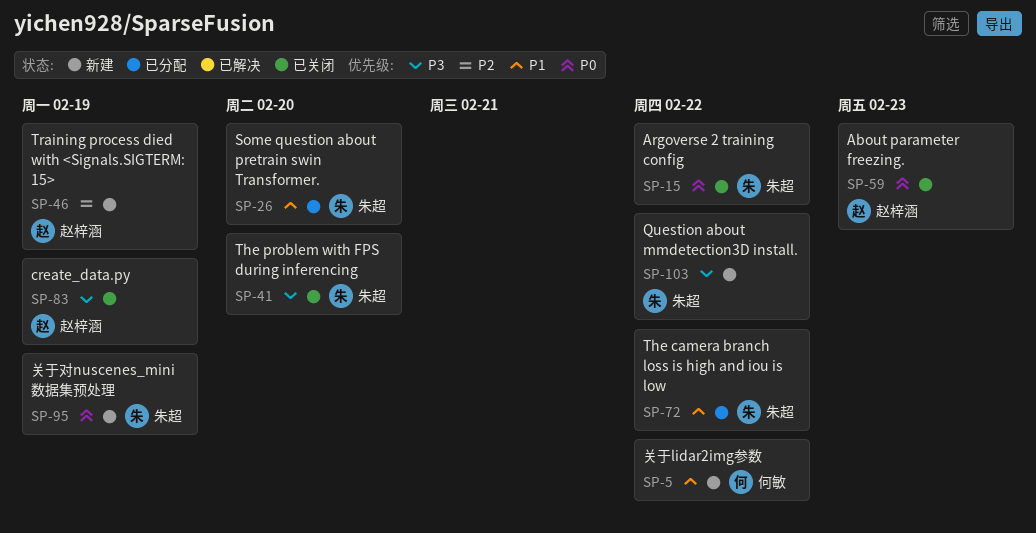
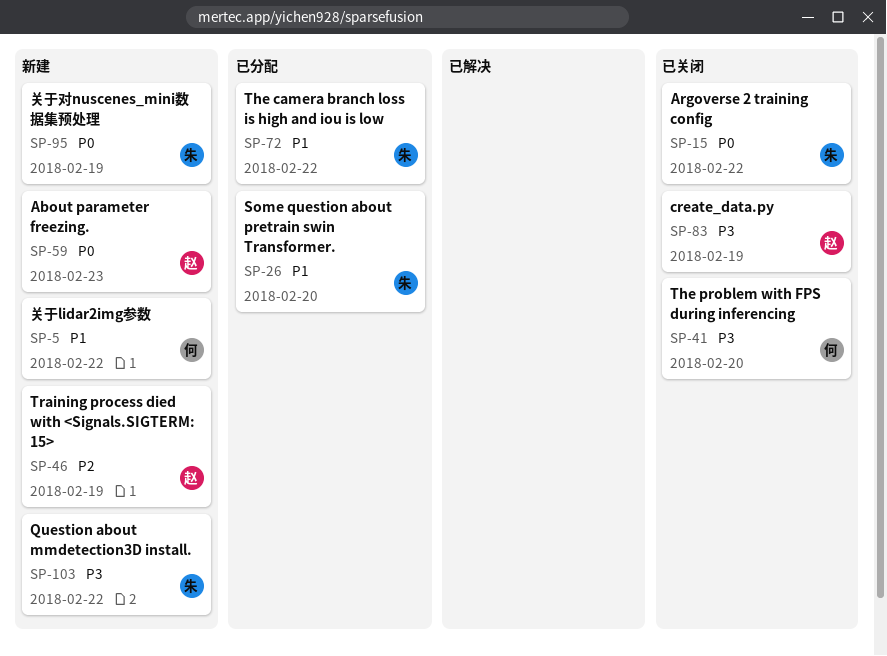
SP-41, owner: 朱超 -> 何敏
SP-59, status: 已关闭 -> 新建

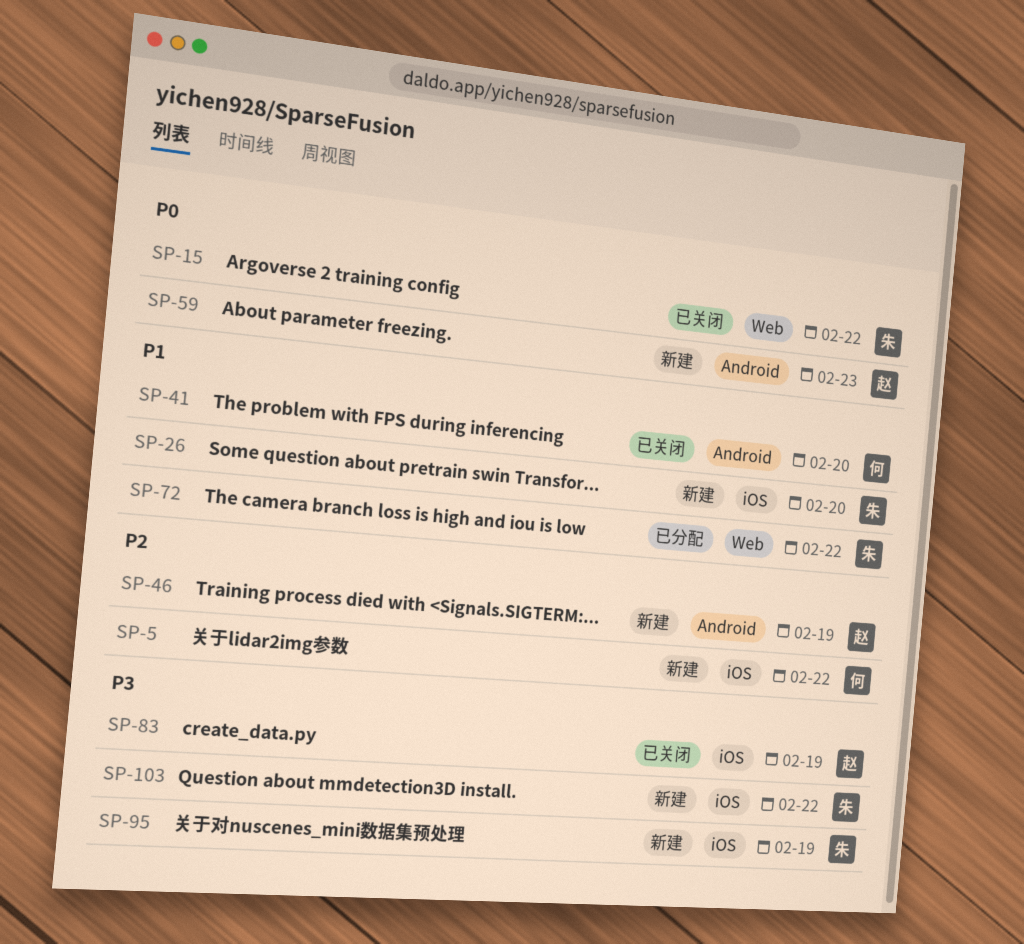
SP-5, priority: P1 -> P2
SP-26, status: 已分配 -> 新建
SP-41, priority: P3 -> P1
SP-95, priority: P0 -> P3

